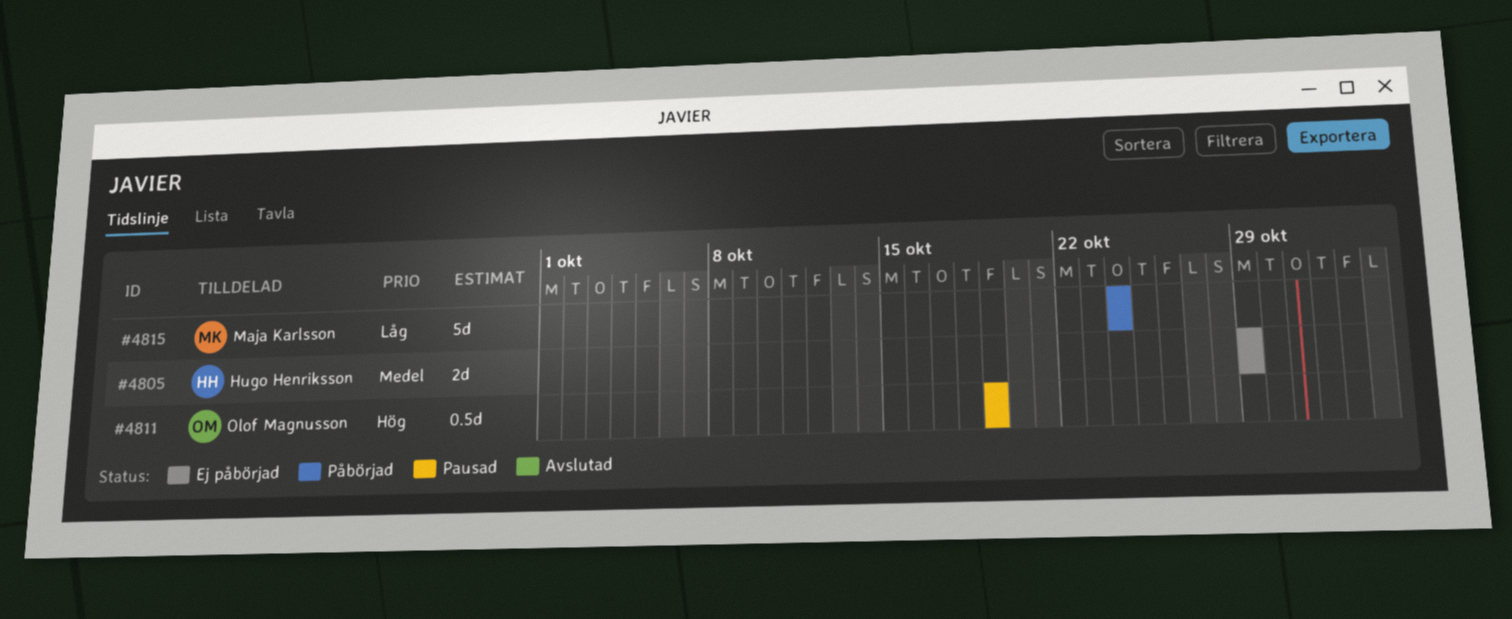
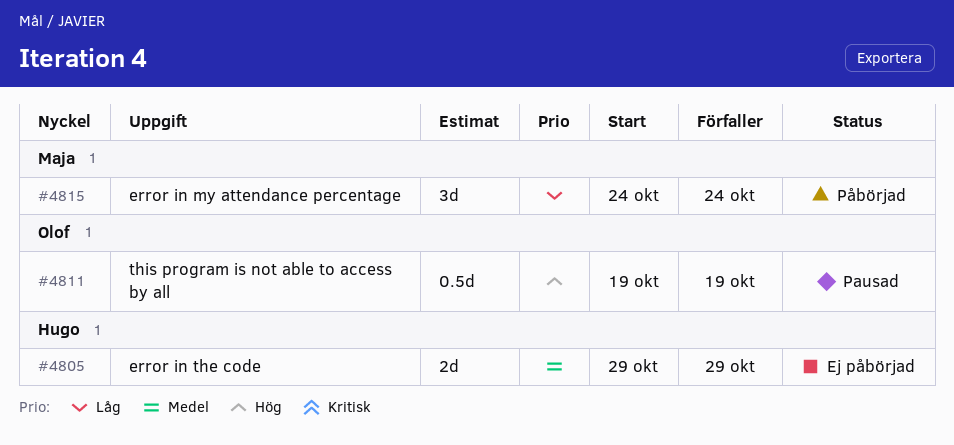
#4815, estimate: 5d -> 3d

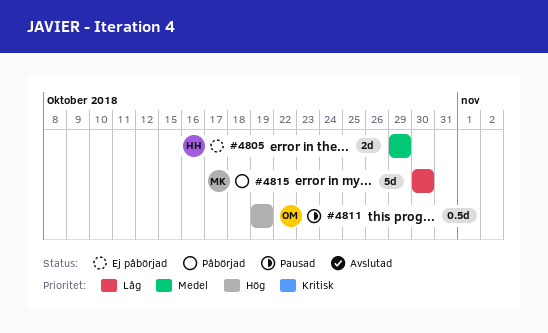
#4815, estimate: 3d -> 5d
#4815, start: Oct 24 -> Oct 30
#4815, due: Oct 24 -> Oct 30

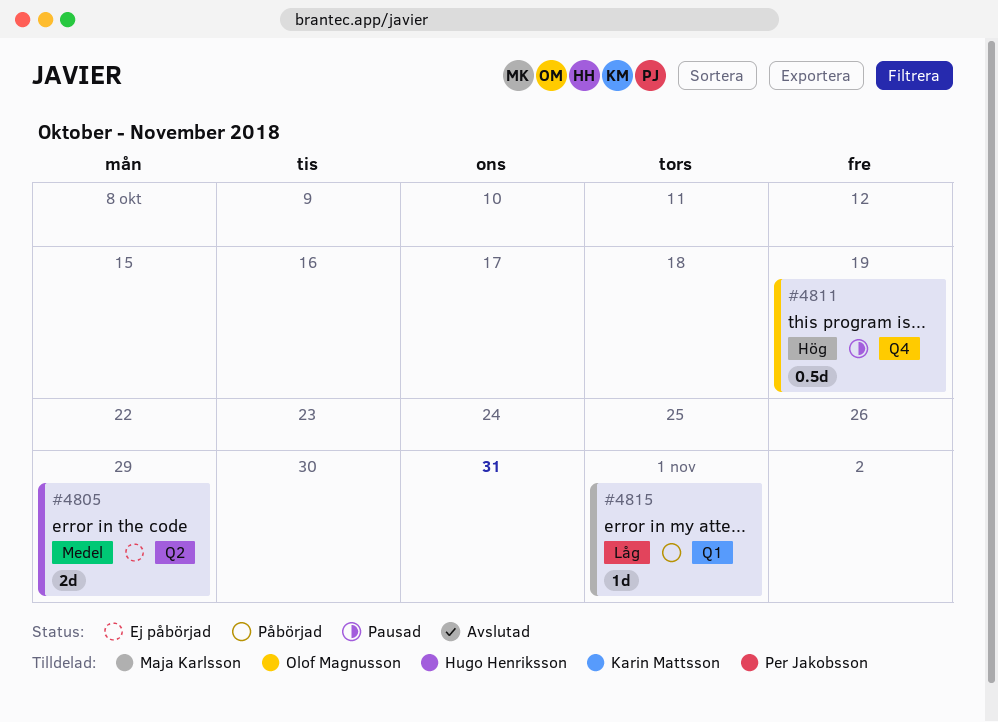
#4815, estimate: 5d -> 1d
#4815, due: Oct 30 -> Nov 1

